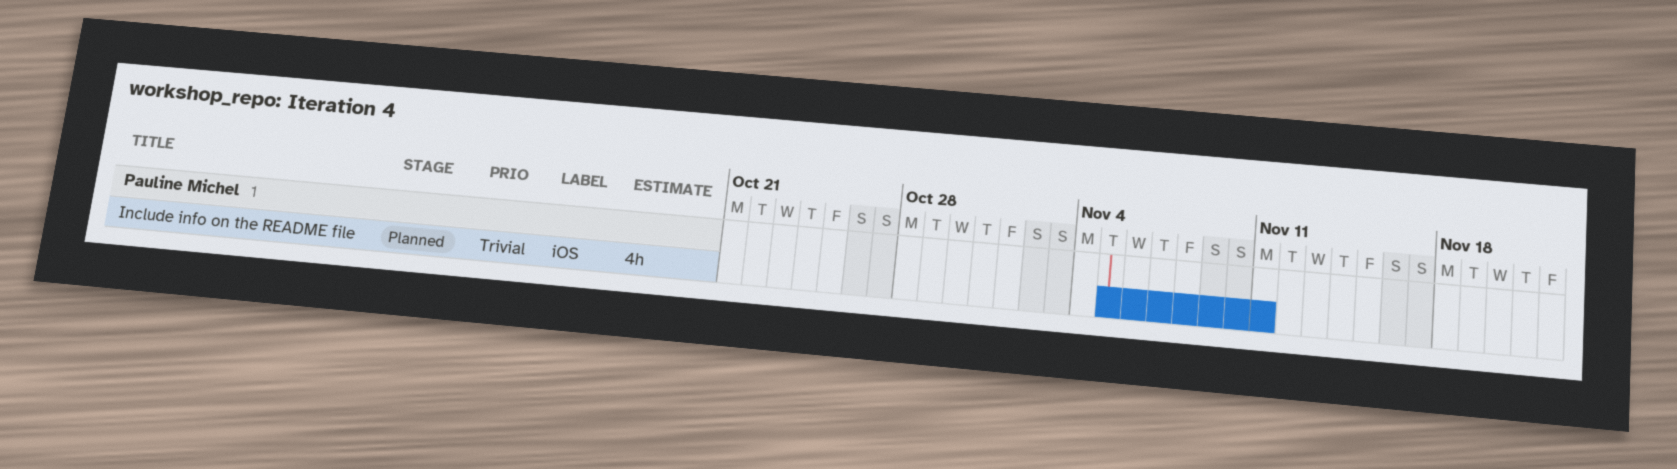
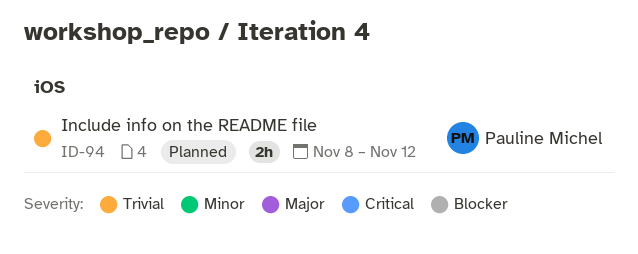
Include info on the README file, estimate: 4h -> 2h
Include info on the README file, start: Nov 5 -> Nov 8
Include info on the README file, due: Nov 11 -> Nov 12

